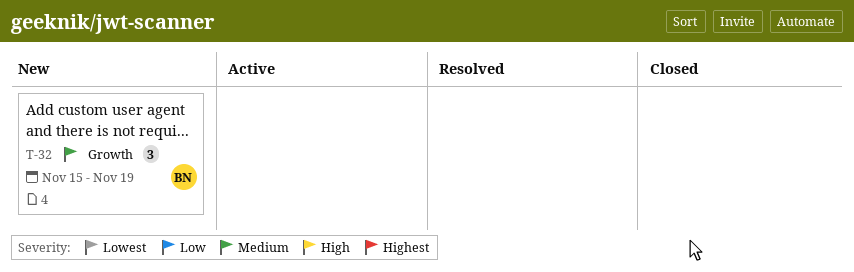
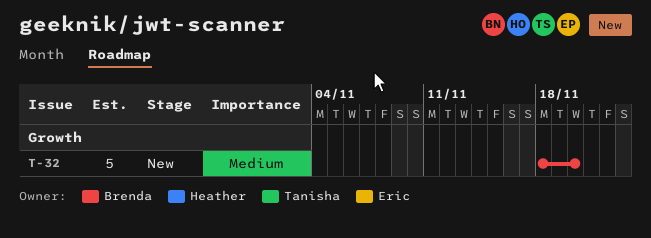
T-32, estimate: 3 -> 5
T-32, start: Nov 15 -> Nov 18
T-32, due: Nov 19 -> Nov 20

